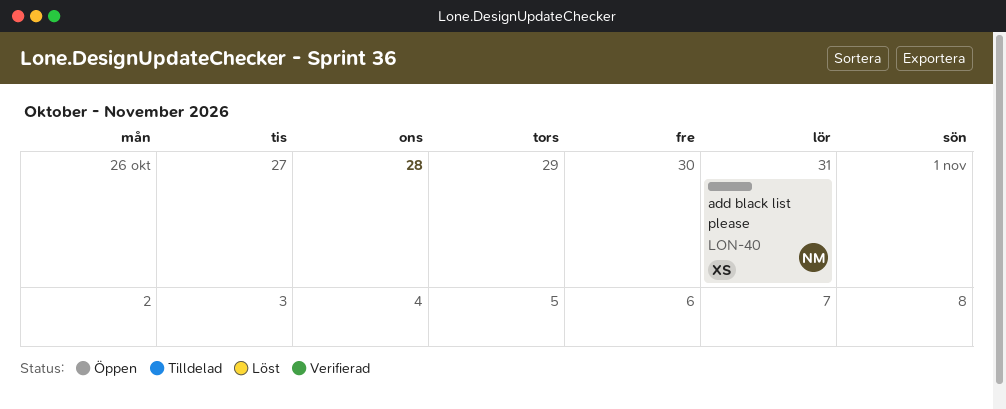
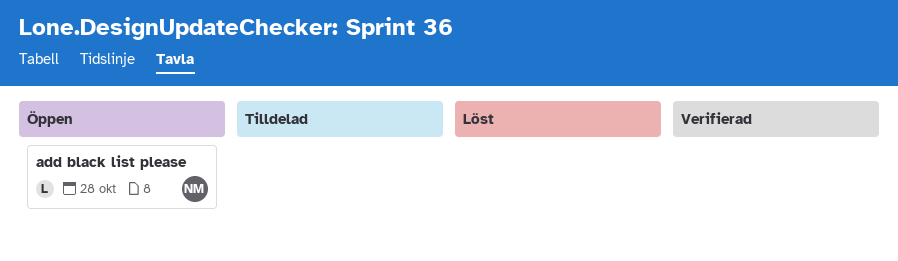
add black list please, estimate: XS -> L
add black list please, due: Oct 31 -> Oct 28

